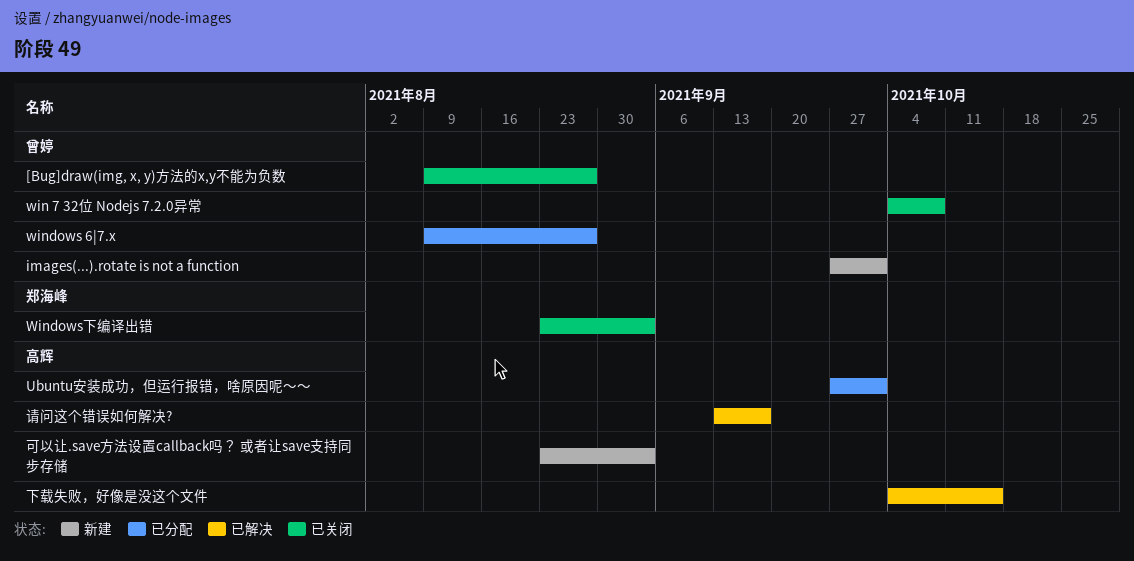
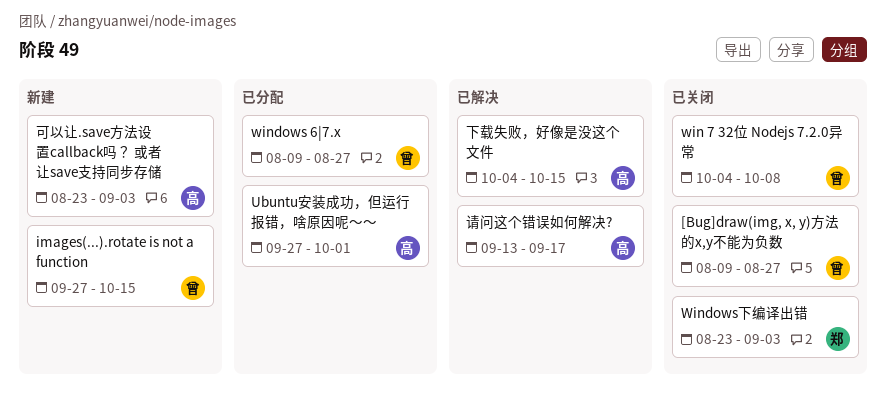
images(...).rotate is not a function, due: Oct 1 -> Oct 15

